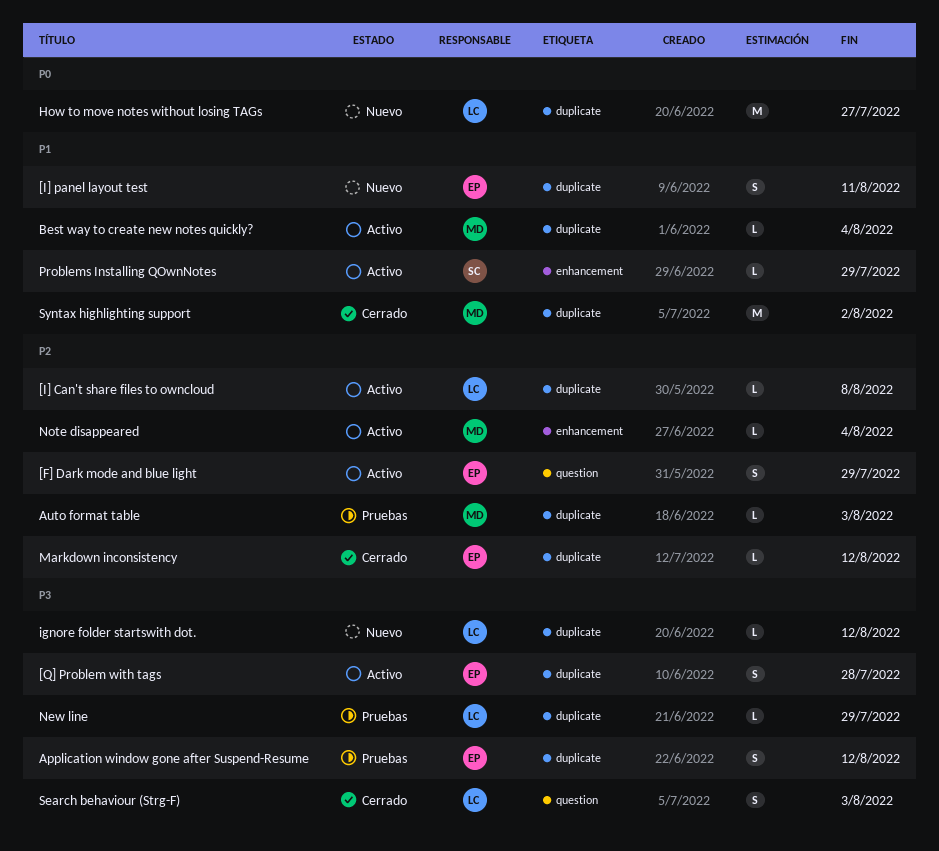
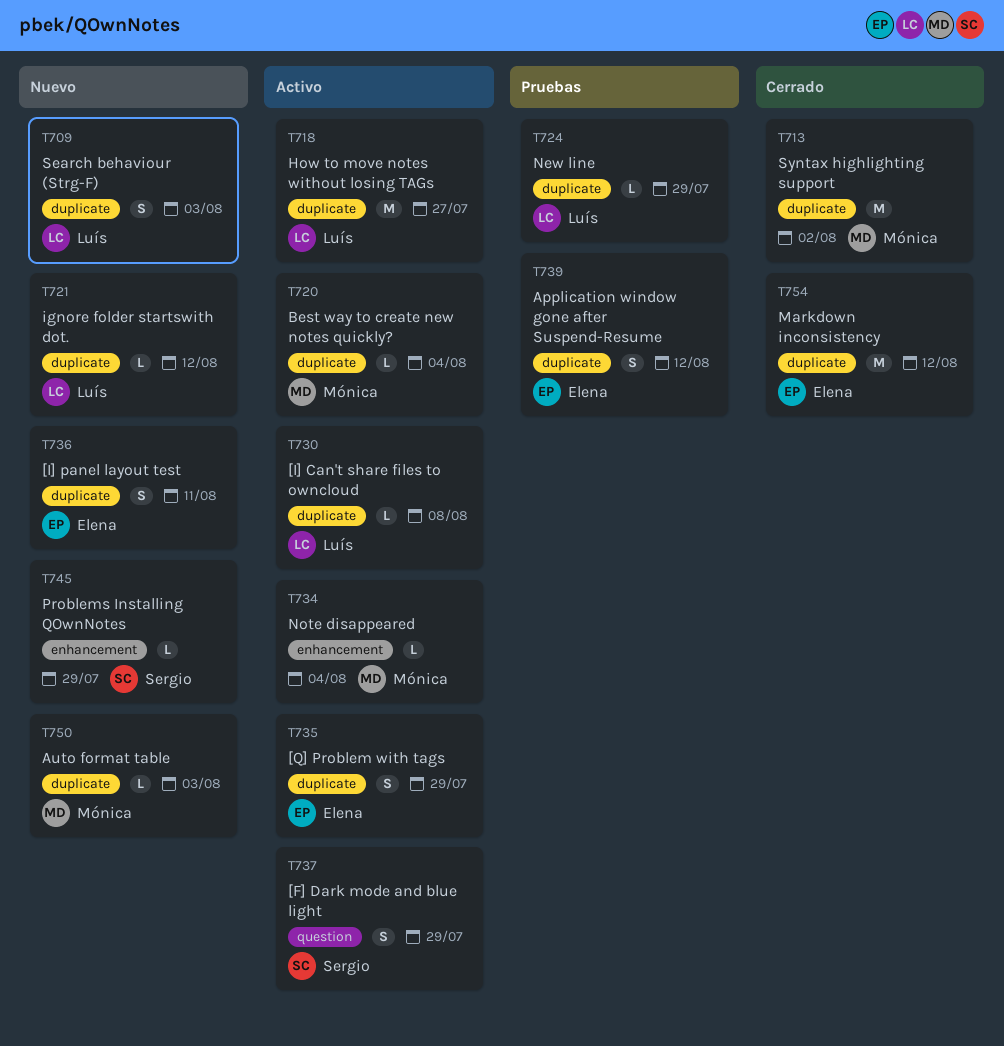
[F] Dark mode and blue light, owner: Elena -> Sergio
[Q] Problem with tags, due: Jul 28 -> Jul 29
Auto format table, status: Pruebas -> Nuevo
How to move notes without losing TAGs, status: Nuevo -> Activo
Markdown inconsistency, estimate: L -> M
Problems Installing QOwnNotes, status: Activo -> Nuevo
Search behaviour (Strg-F), status: Cerrado -> Nuevo
Search behaviour (Strg-F), label: question -> duplicate

